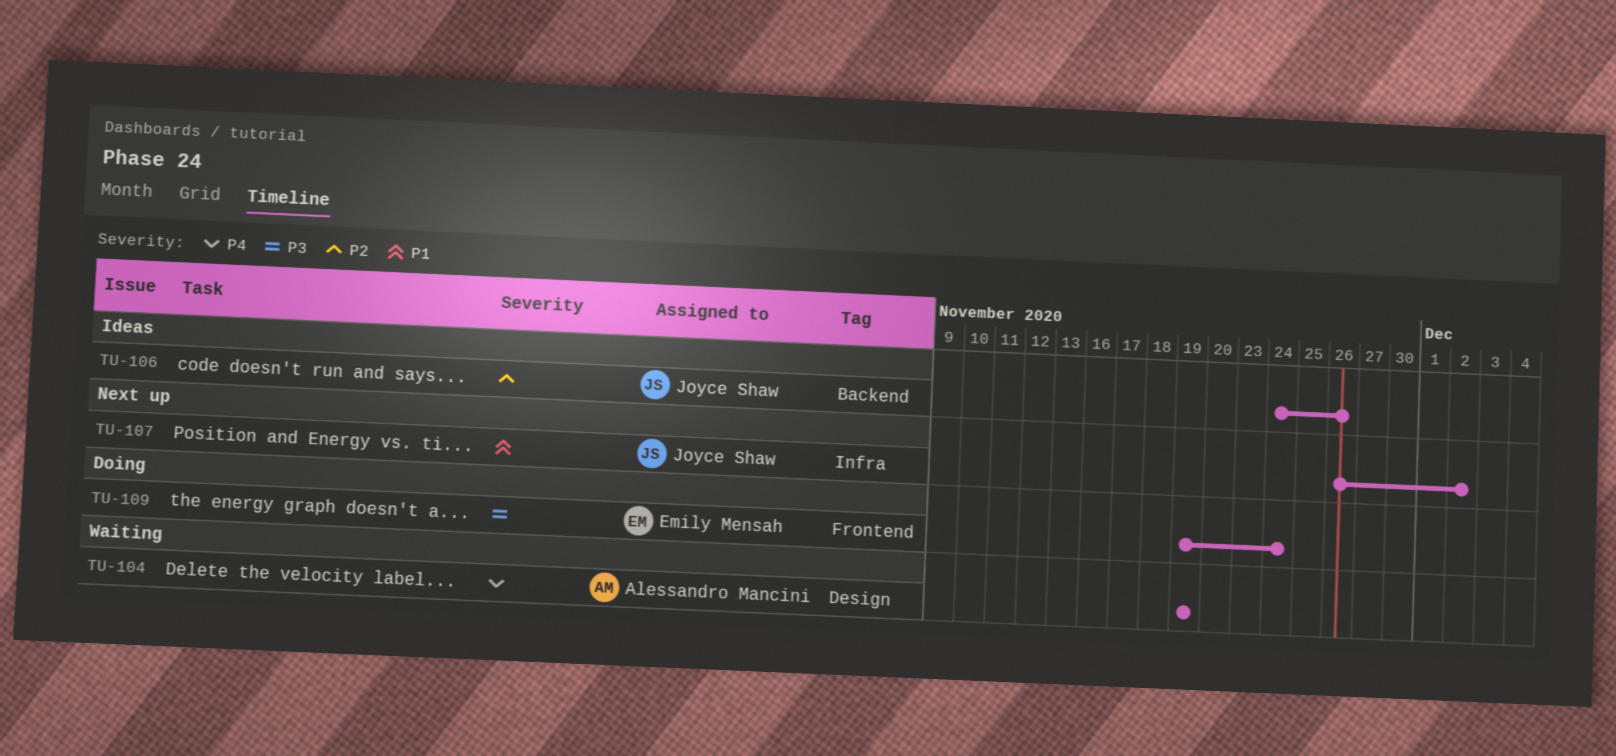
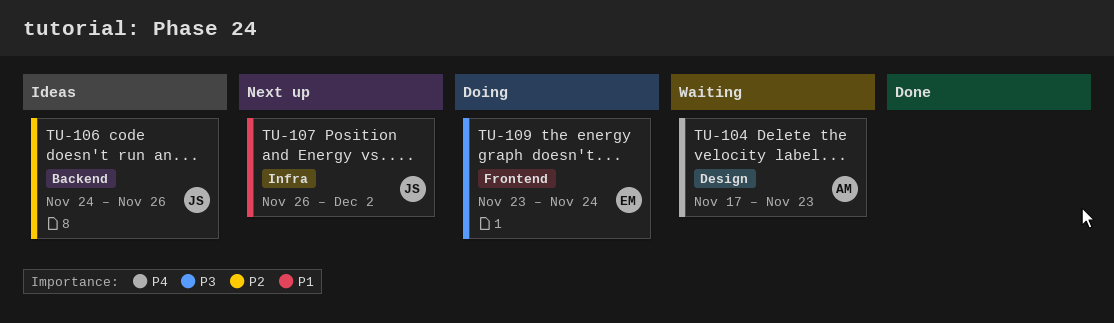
TU-104, start: Nov 19 -> Nov 17
TU-104, due: Nov 19 -> Nov 23
TU-109, start: Nov 19 -> Nov 23

